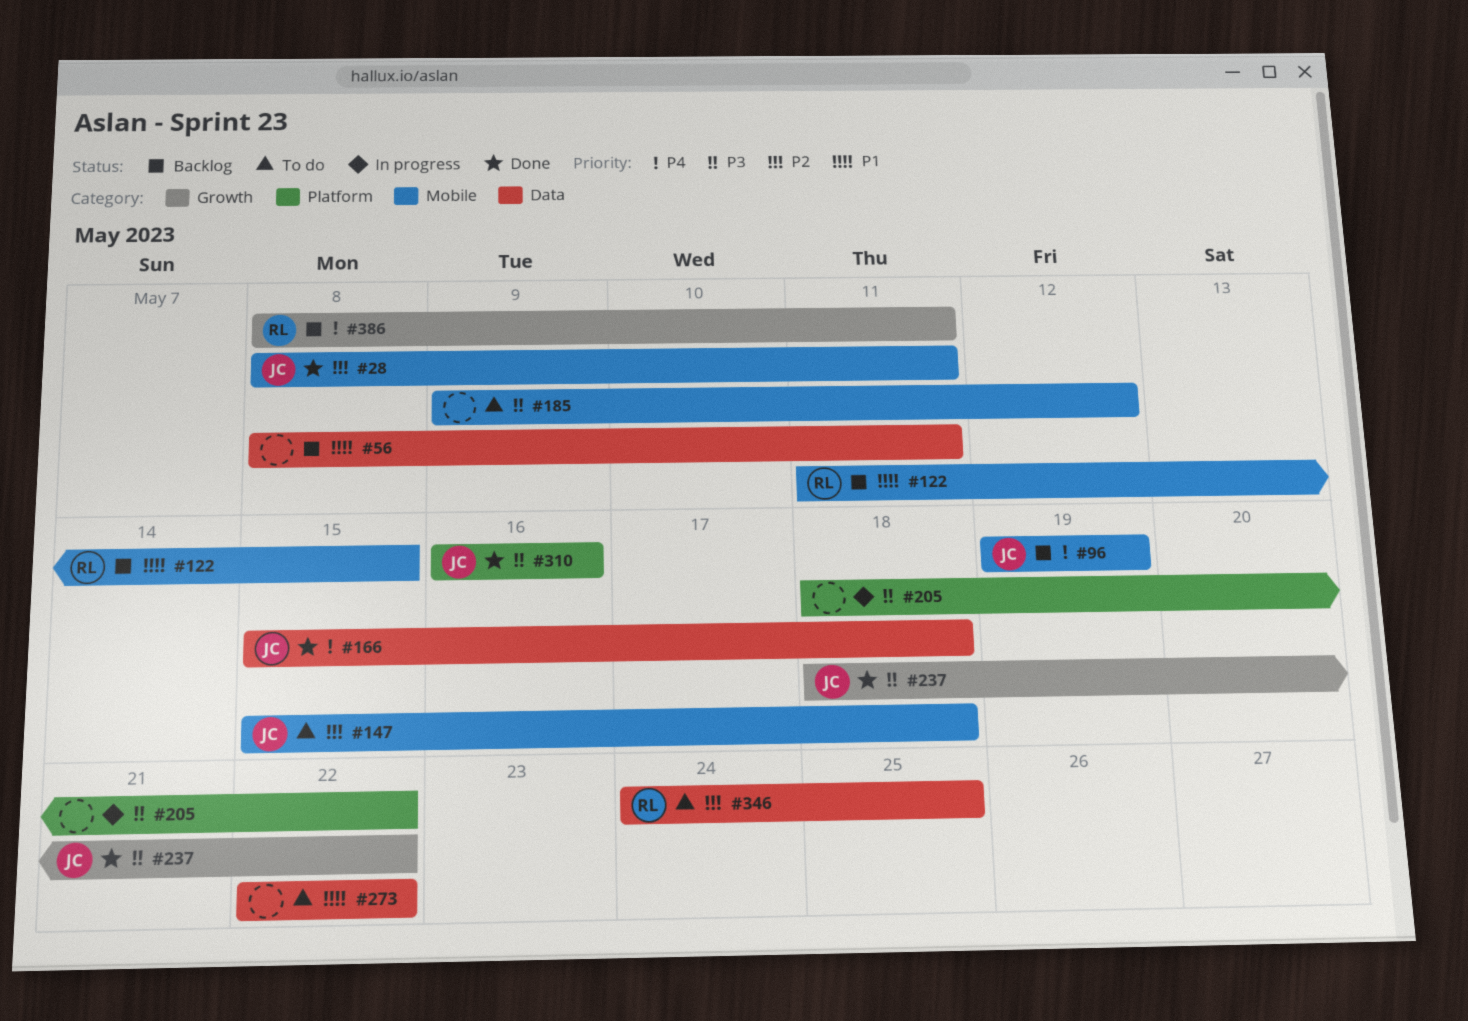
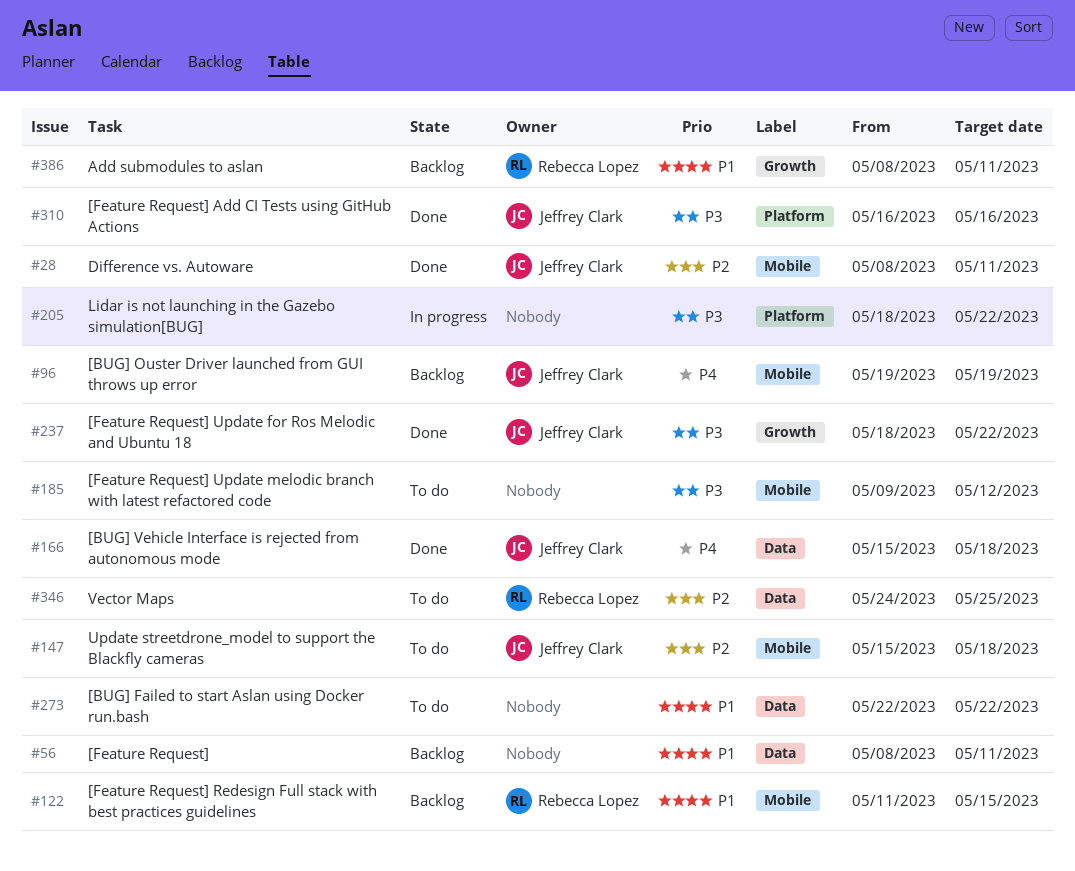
#386, priority: P4 -> P1

